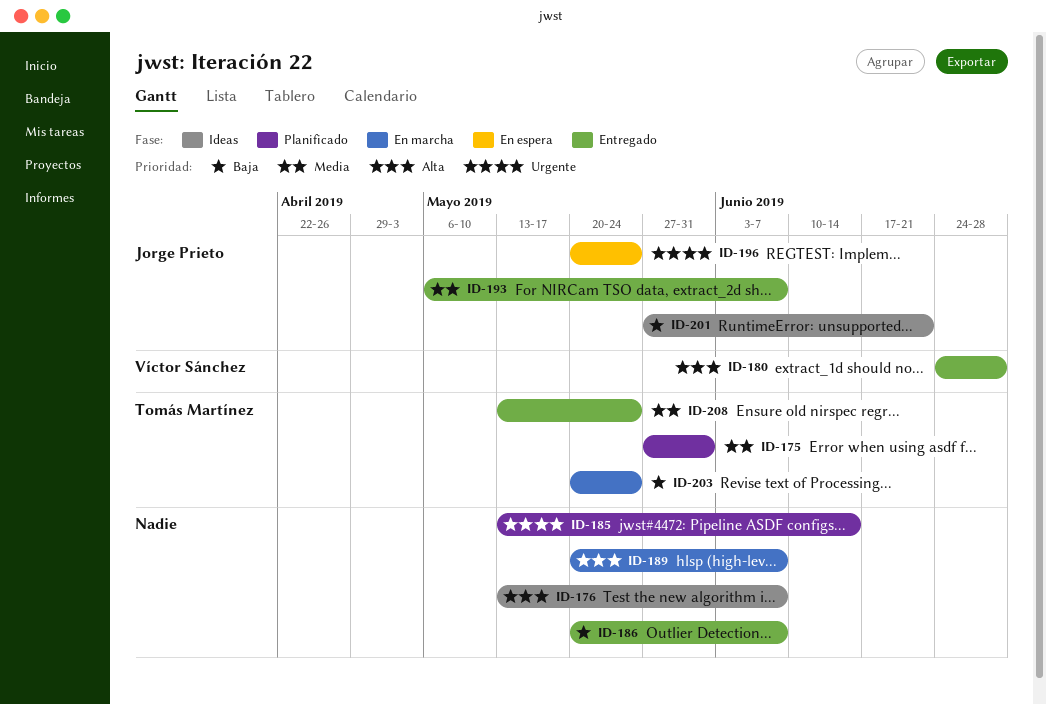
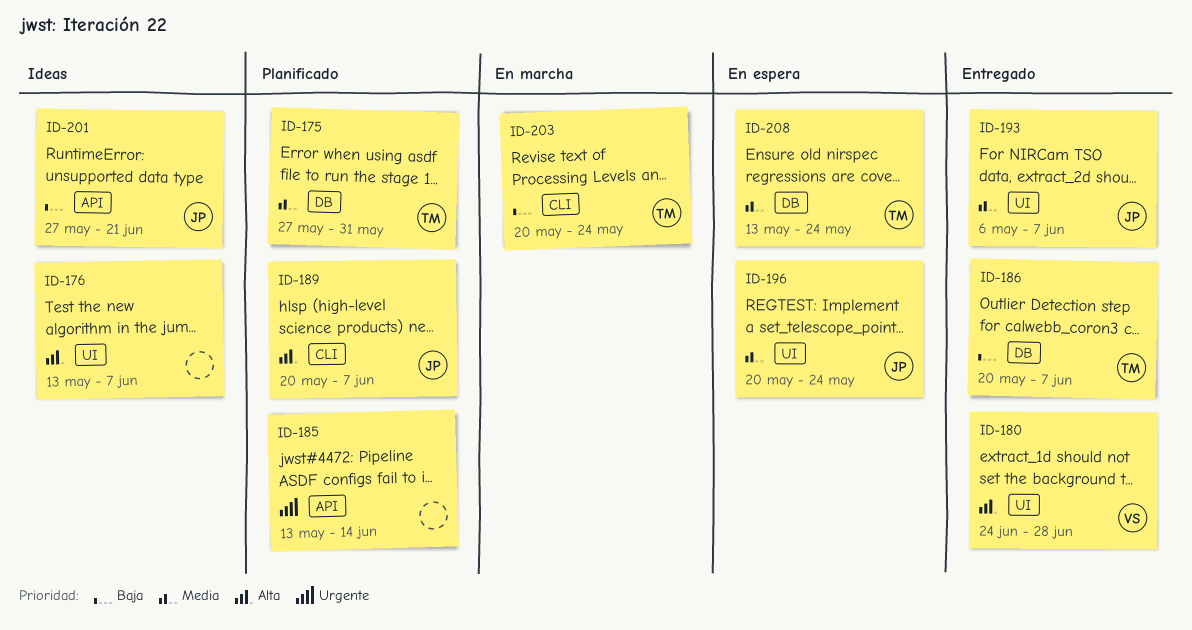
ID-186, owner: none -> Tomás Martínez
ID-189, status: En marcha -> Planificado
ID-189, owner: none -> Jorge Prieto
ID-196, priority: Urgente -> Media
ID-208, status: Entregado -> En espera

